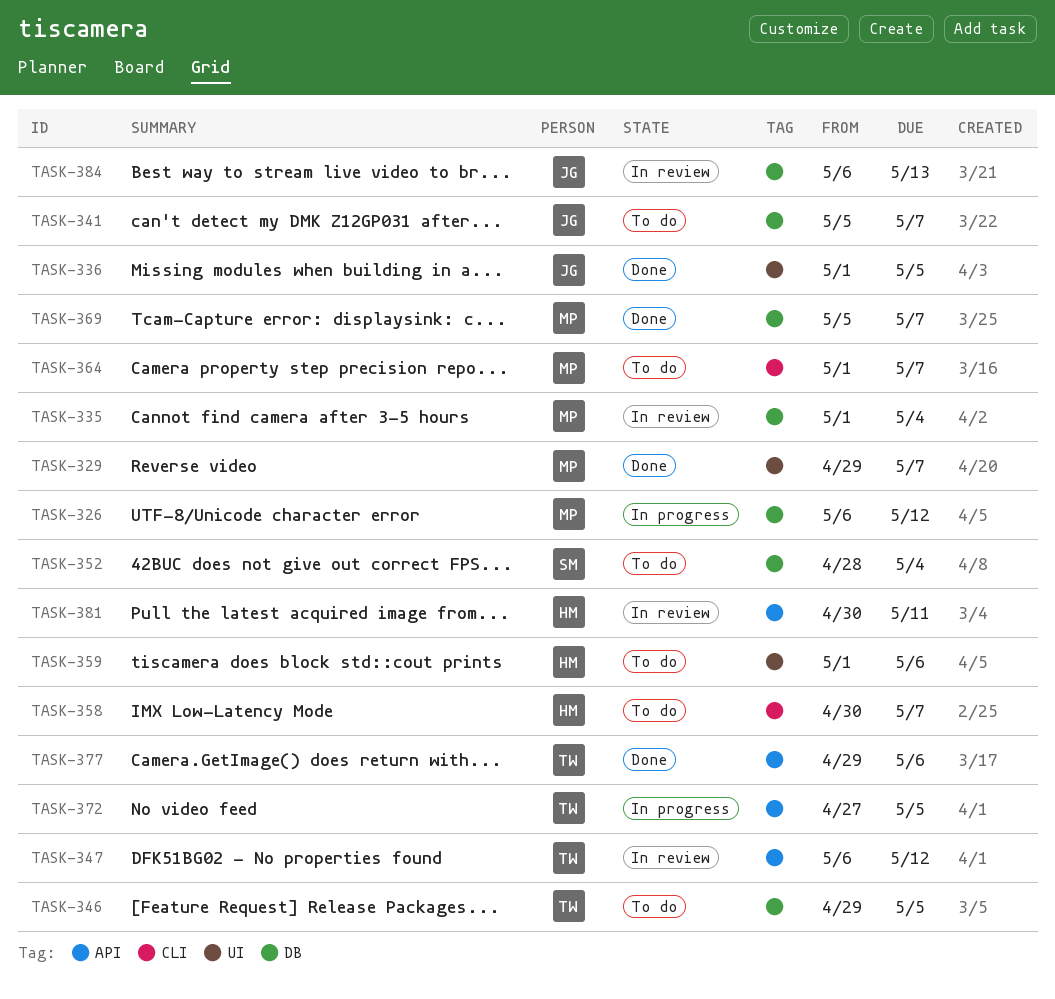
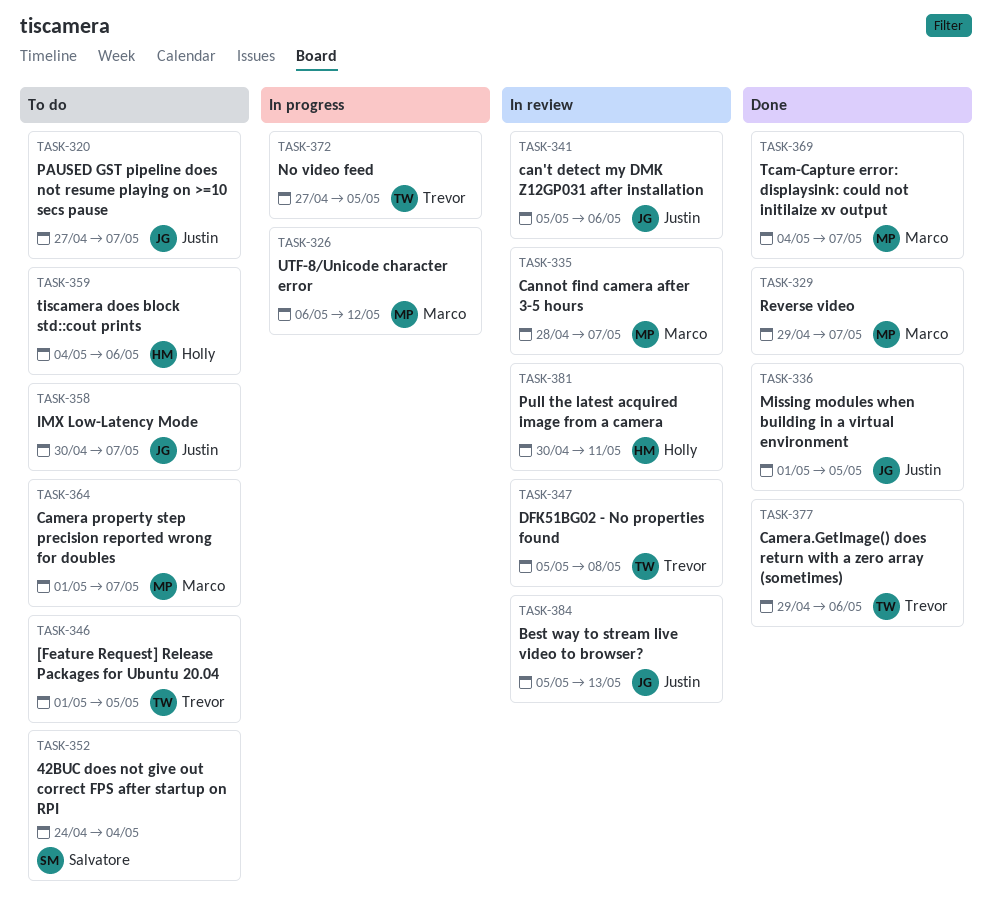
TASK-320: none -> present
TASK-335, start: May 1 -> Apr 28
TASK-335, due: May 4 -> May 7
TASK-341, status: To do -> In review
TASK-341, due: May 7 -> May 6
TASK-346, start: Apr 29 -> May 1
TASK-347, start: May 6 -> May 5
TASK-347, due: May 12 -> May 8
TASK-352, start: Apr 28 -> Apr 24
TASK-358, owner: Holly -> Justin
TASK-359, start: May 1 -> May 4
TASK-369, start: May 5 -> May 4
TASK-384, start: May 6 -> May 5

